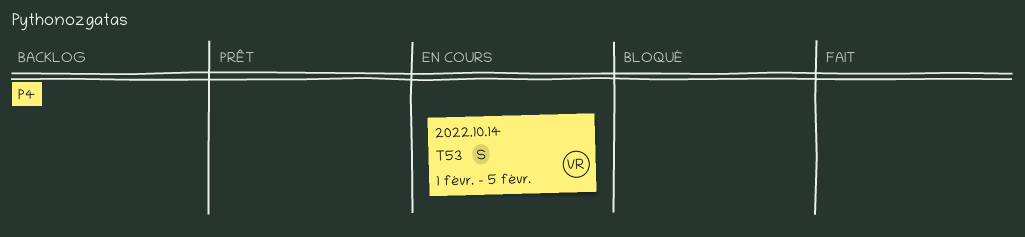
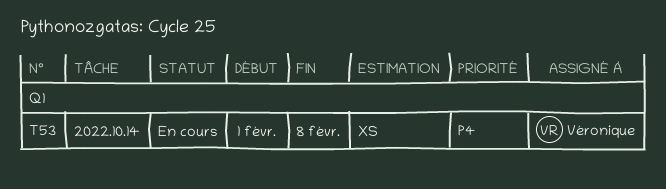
T53, estimate: S -> XS
T53, due: Feb 5 -> Feb 8

